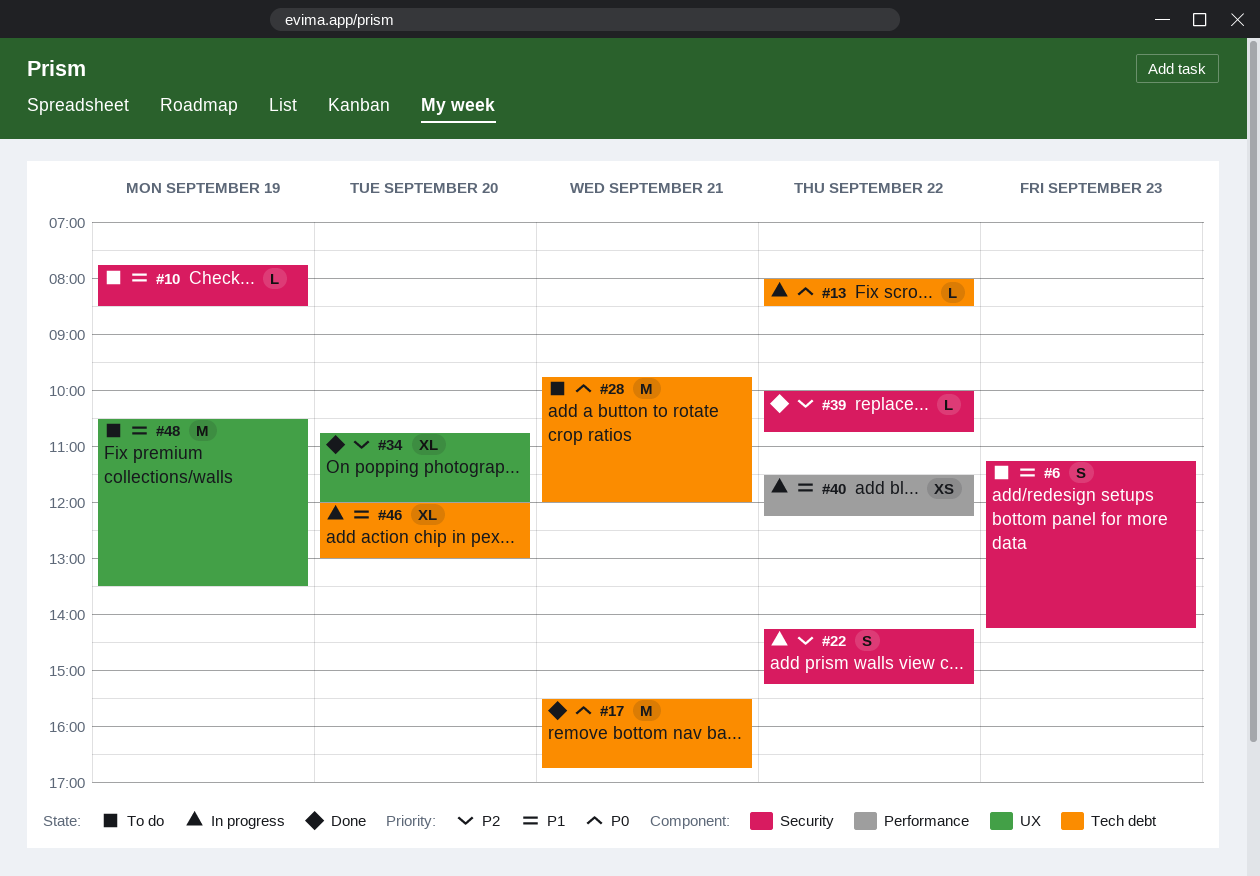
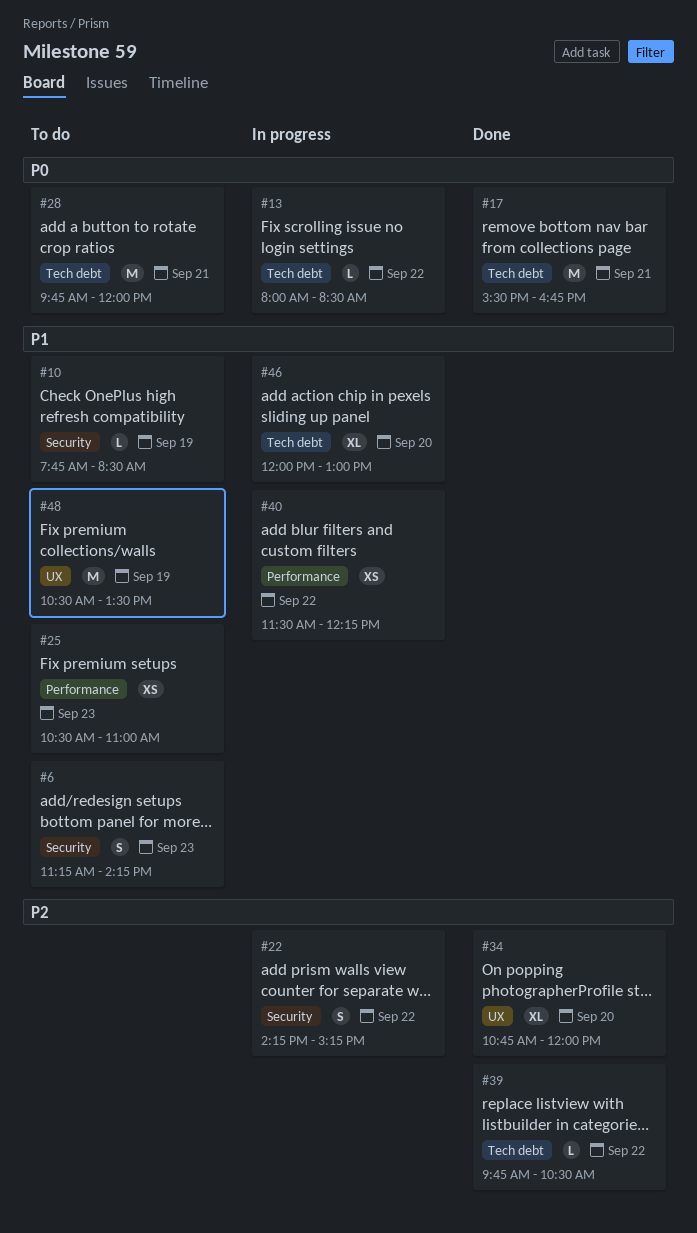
#25: none -> present
#39, label: Security -> Tech debt
#39, begins: 10:00 -> 09:45
#39, ends: 10:45 -> 10:30

